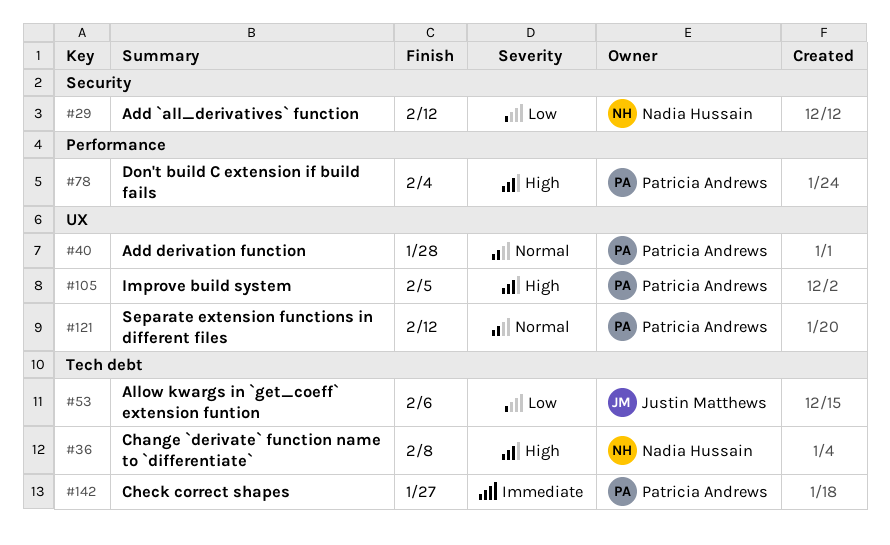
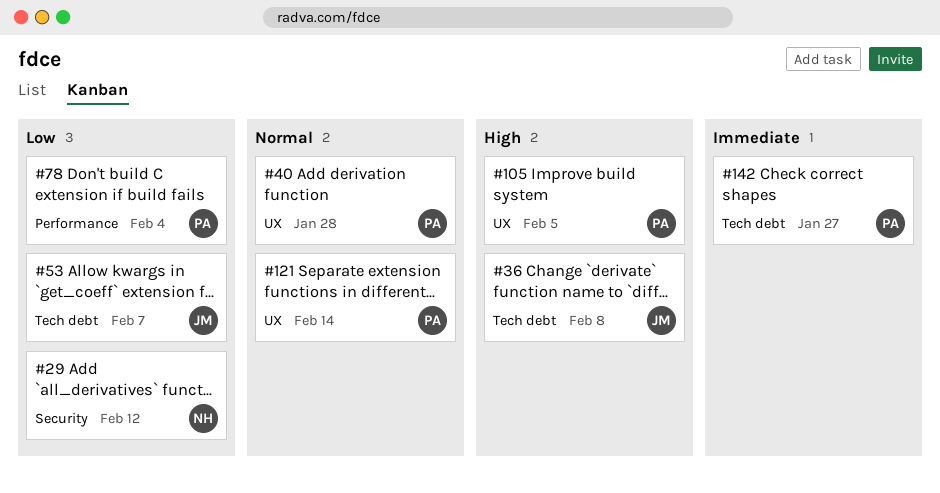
#36, owner: Nadia Hussain -> Justin Matthews
#53, due: Feb 6 -> Feb 7
#78, priority: High -> Low
#121, due: Feb 12 -> Feb 14

